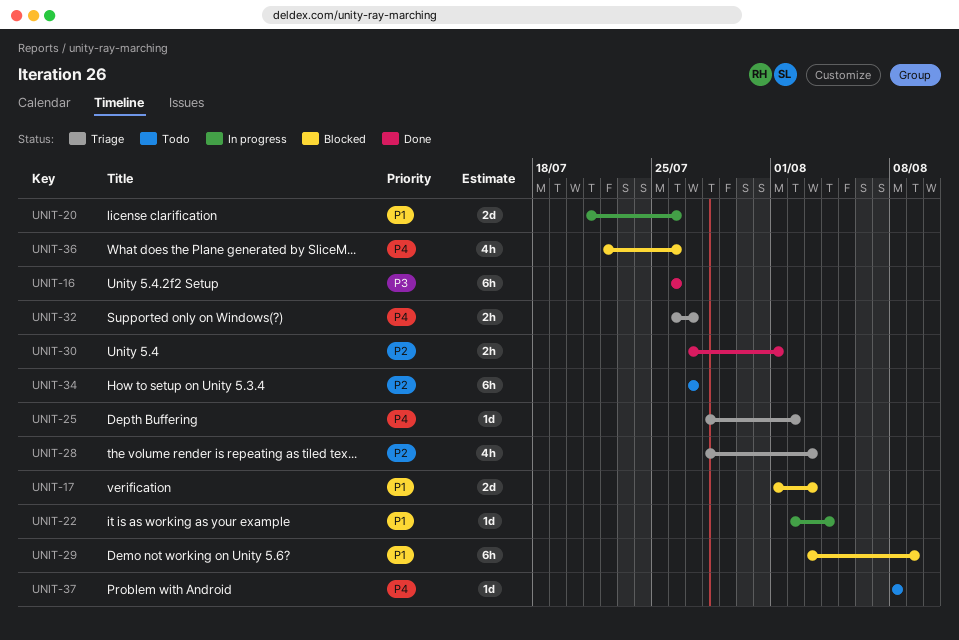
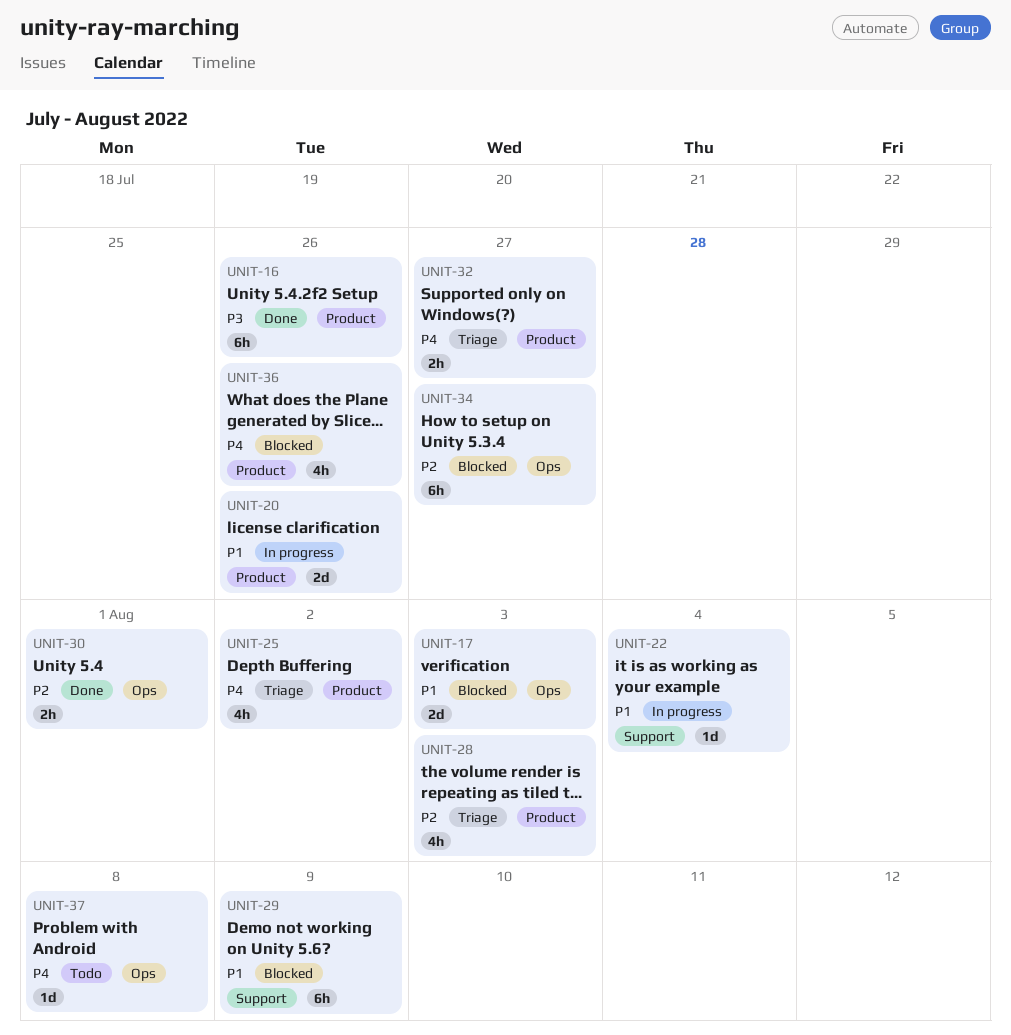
UNIT-25, estimate: 1d -> 4h
UNIT-34, status: Todo -> Blocked

